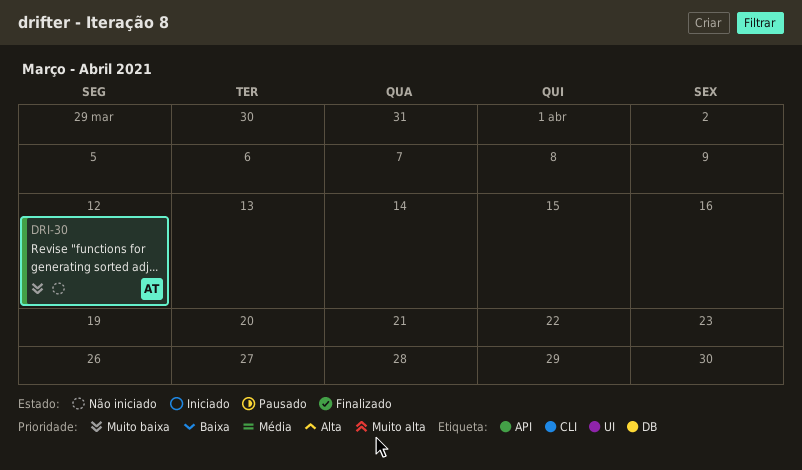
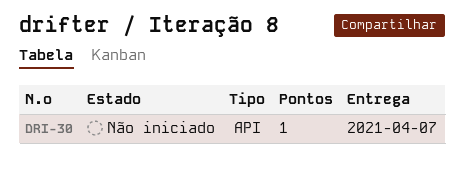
DRI-30, due: Apr 12 -> Apr 7

